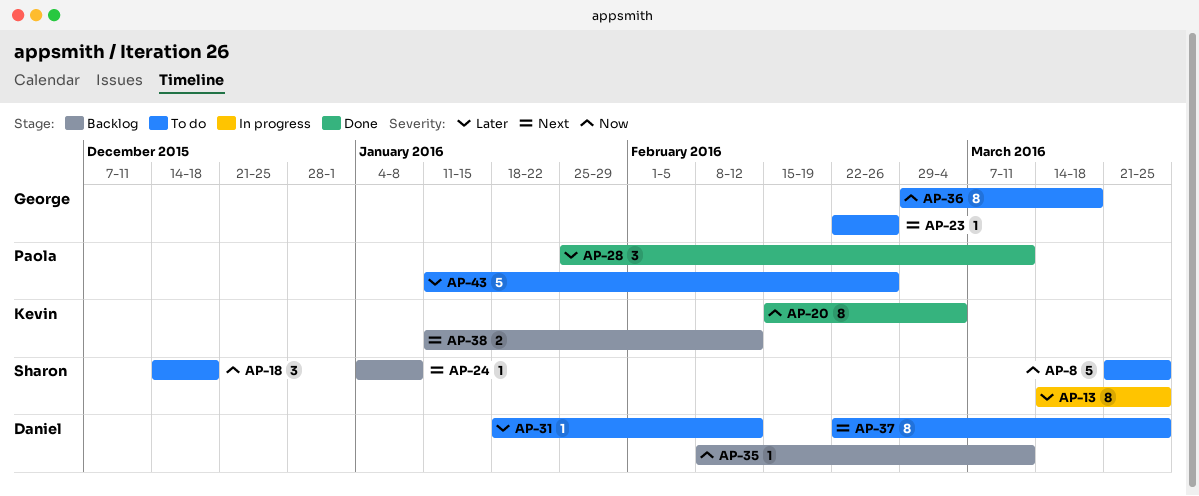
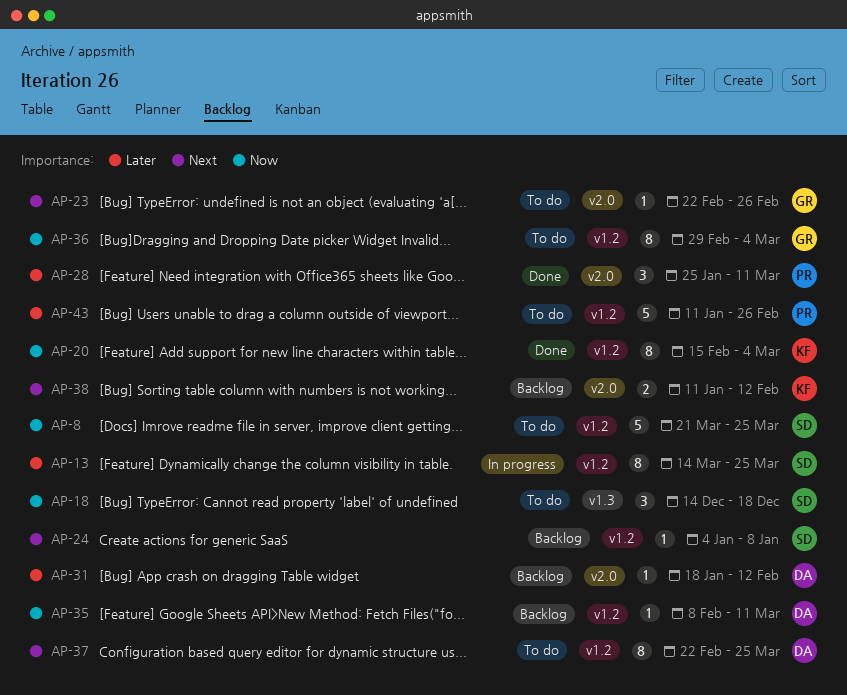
AP-31, status: To do -> Backlog
AP-36, due: Mar 18 -> Mar 4

